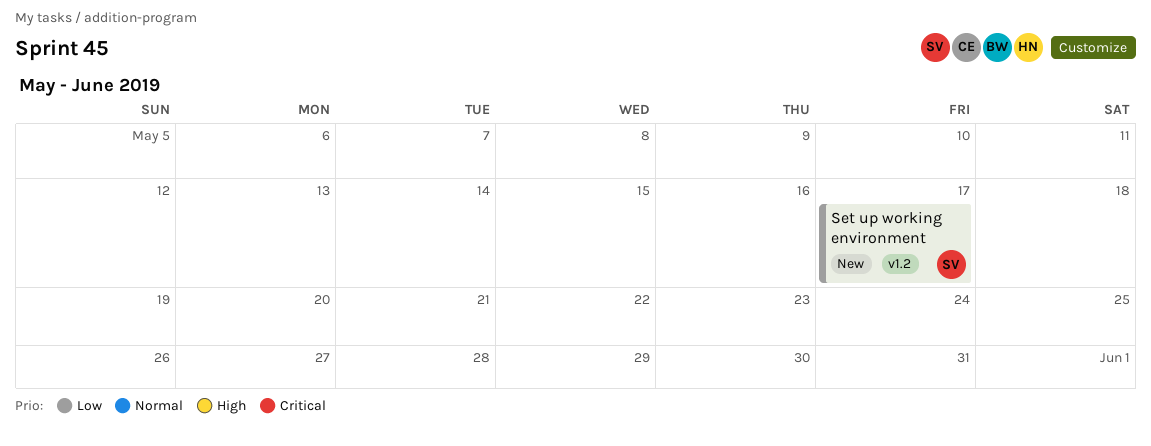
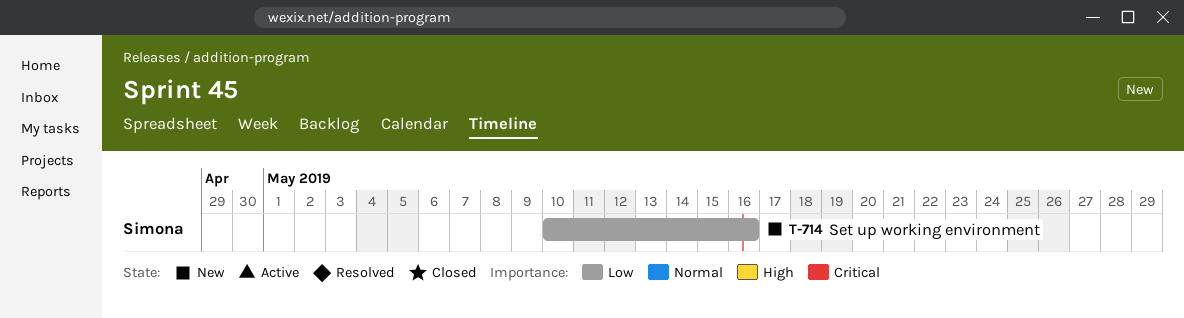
Set up working environment, due: May 17 -> May 16

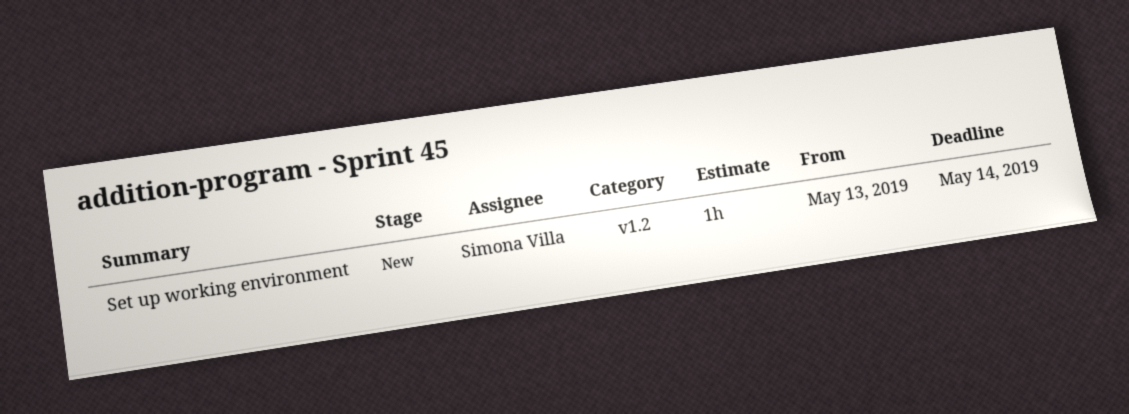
Set up working environment, start: May 10 -> May 13
Set up working environment, due: May 16 -> May 14

